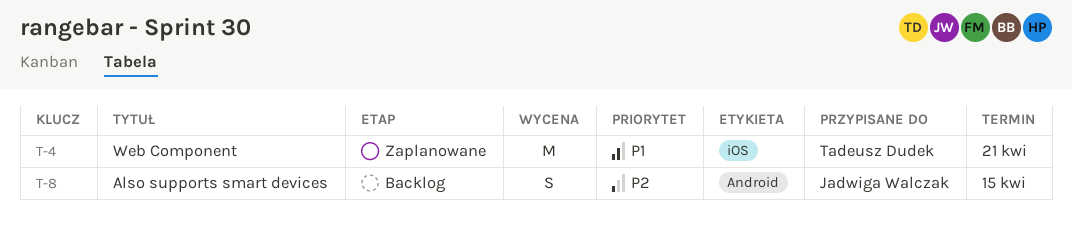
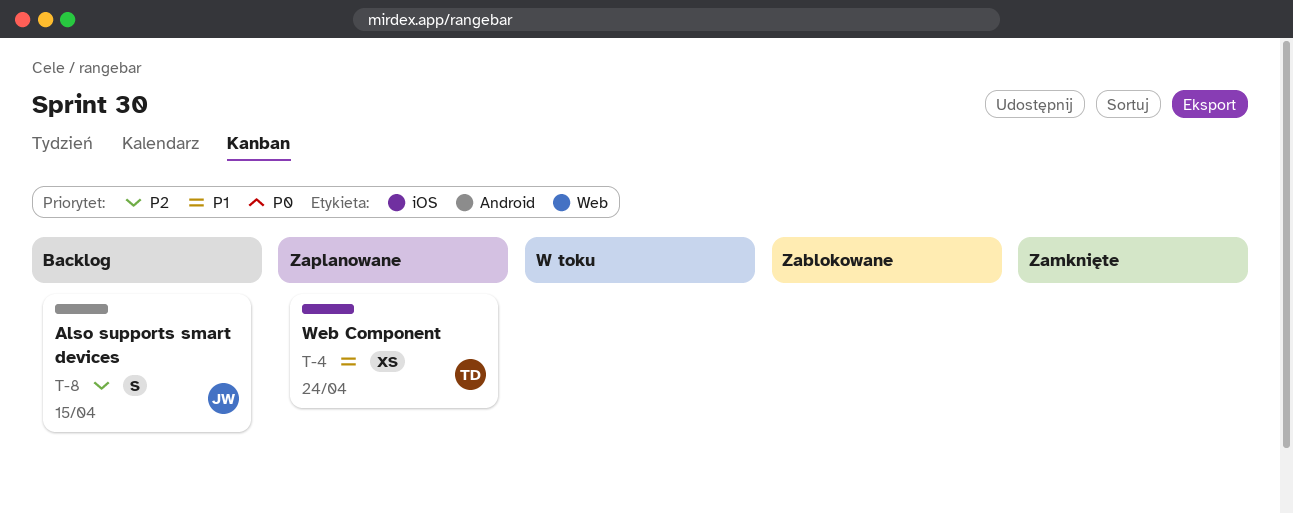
T-4, estimate: M -> XS
T-4, due: Apr 21 -> Apr 24

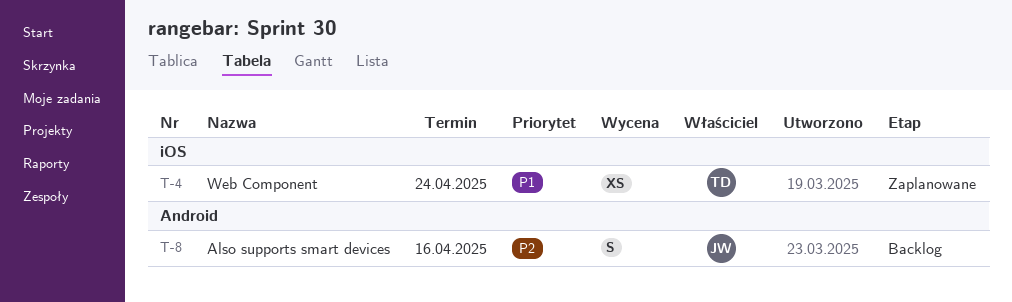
T-8, due: Apr 15 -> Apr 16

